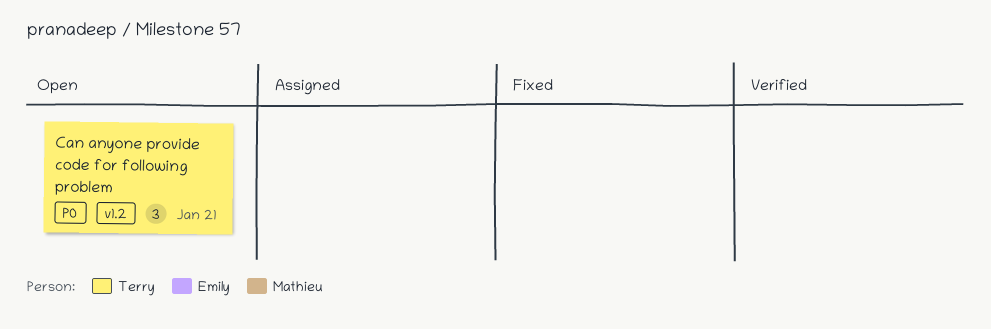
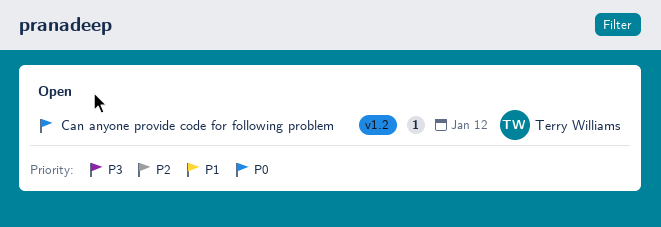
Can anyone provide code for following problem, estimate: 3 -> 1
Can anyone provide code for following problem, due: Jan 21 -> Jan 12

